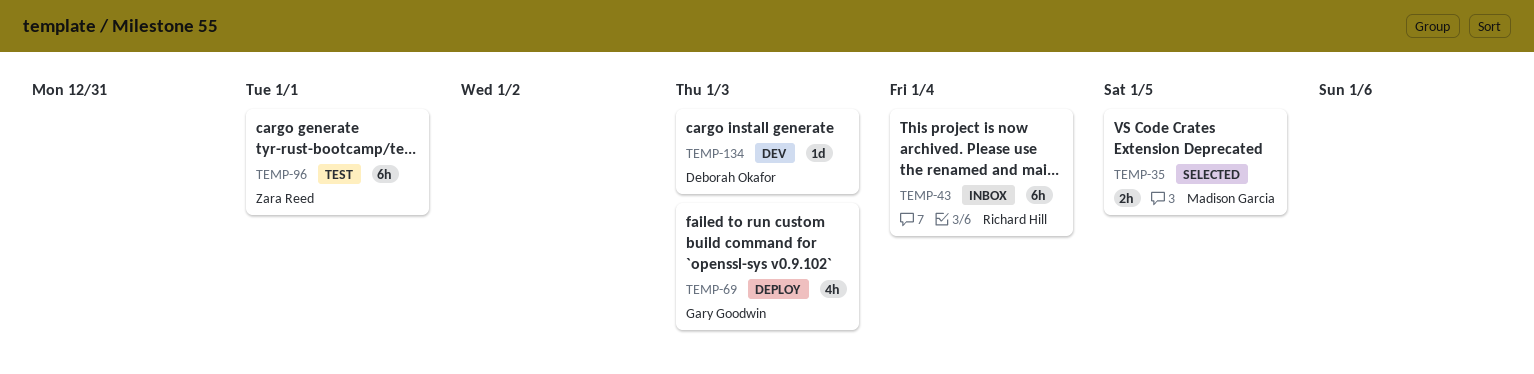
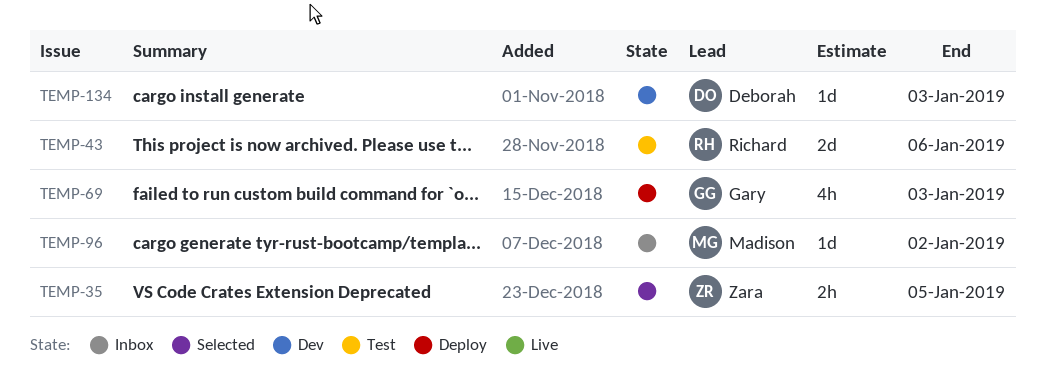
TEMP-35, owner: Madison Garcia -> Zara Reed
TEMP-43, status: Inbox -> Test
TEMP-43, estimate: 6h -> 2d
TEMP-43, due: Jan 4 -> Jan 6
TEMP-96, status: Test -> Inbox
TEMP-96, owner: Zara Reed -> Madison Garcia
TEMP-96, estimate: 6h -> 1d
TEMP-96, due: Jan 1 -> Jan 2

